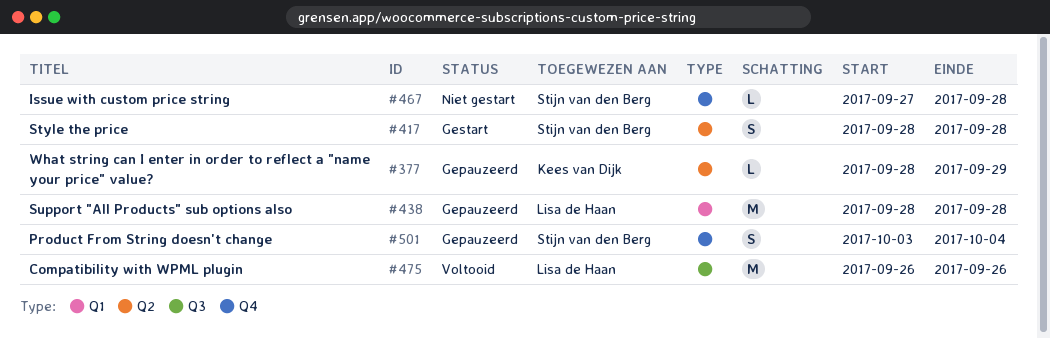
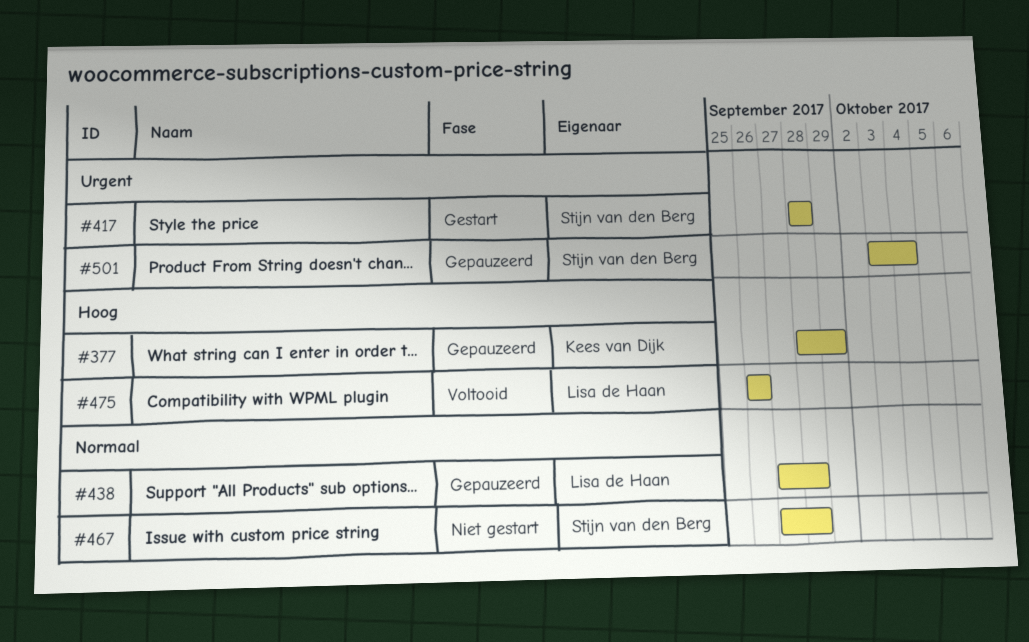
#438, start: Sep 28 -> Sep 27

